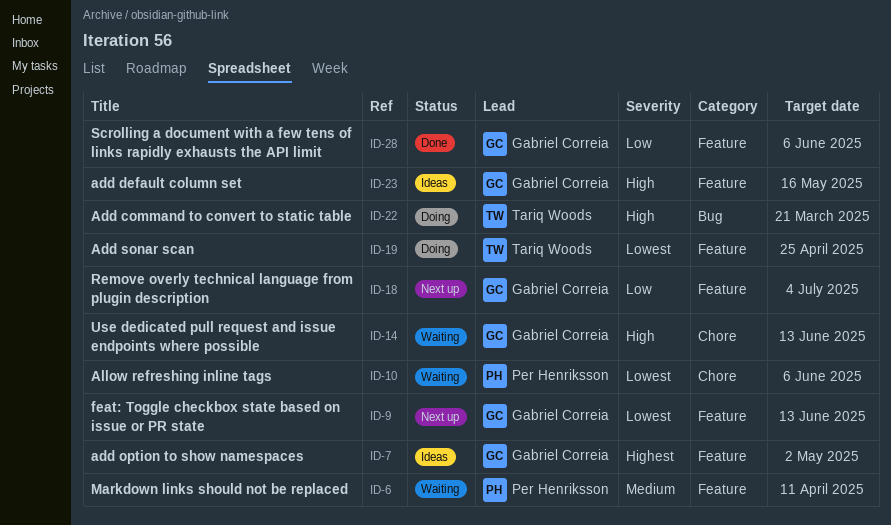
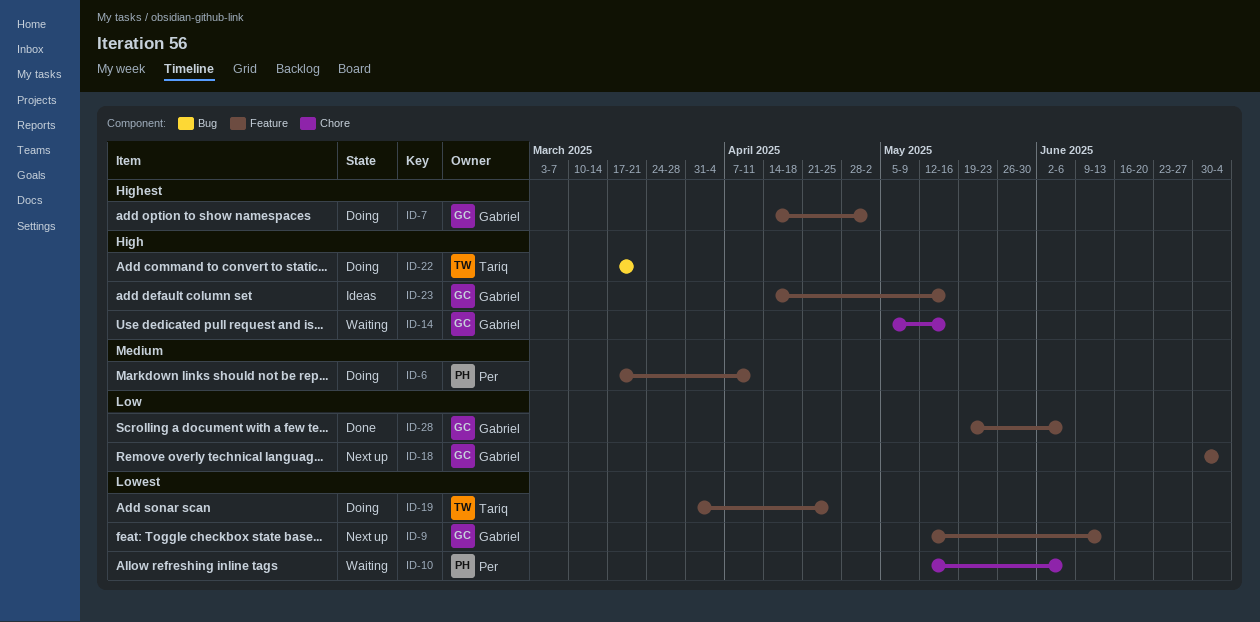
ID-6, status: Waiting -> Doing
ID-7, status: Ideas -> Doing
ID-14, due: Jun 13 -> May 16

